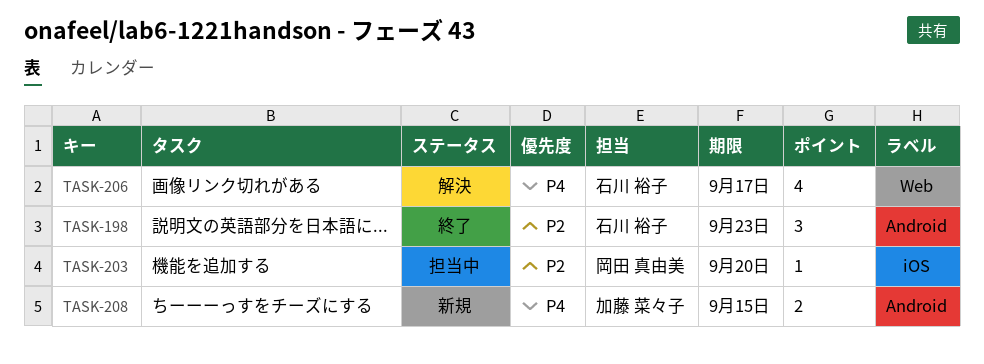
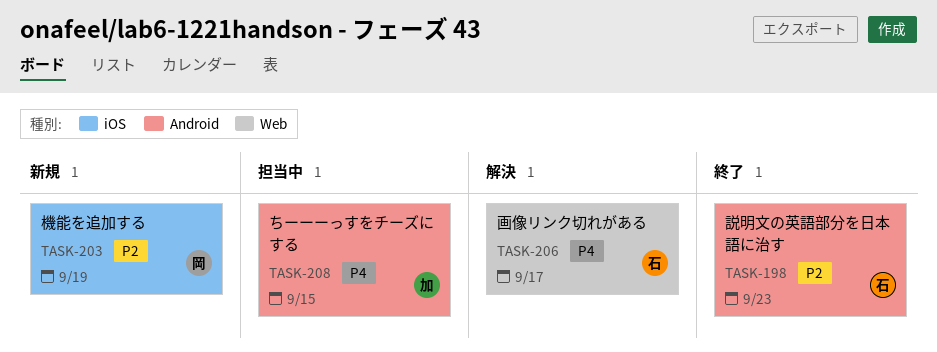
TASK-203, status: 担当中 -> 新規
TASK-203, due: Sep 20 -> Sep 19
TASK-208, status: 新規 -> 担当中

